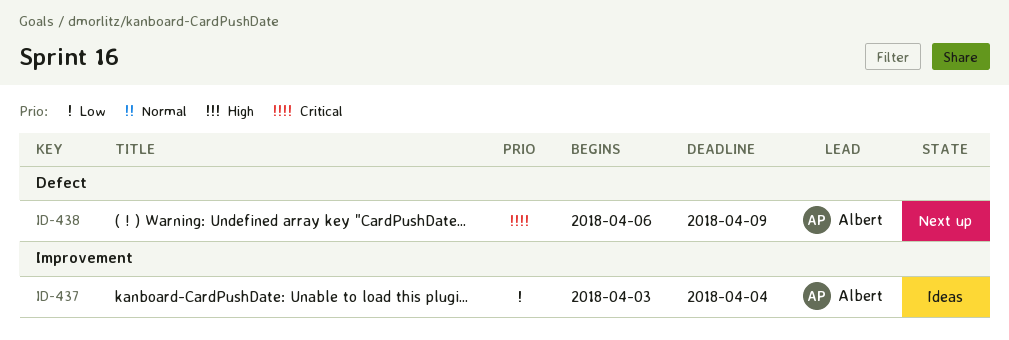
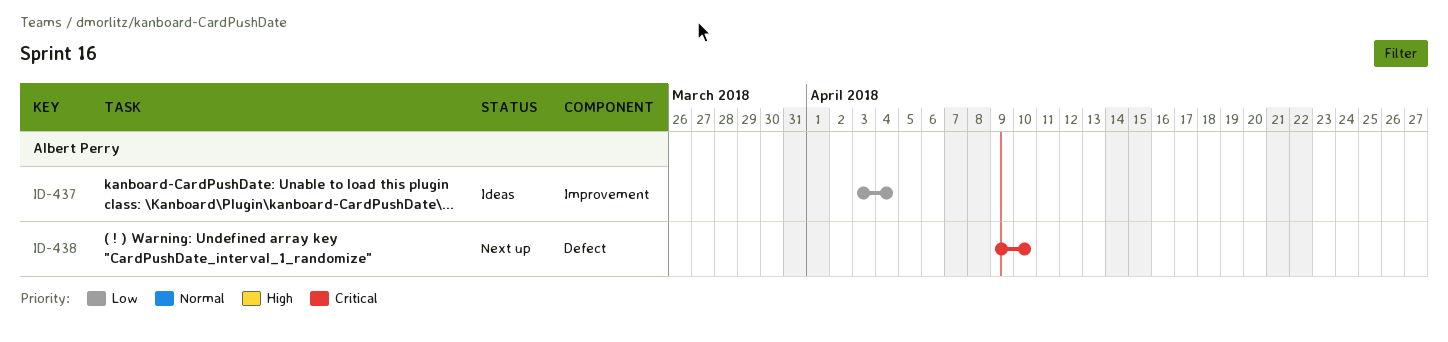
ID-438, start: Apr 6 -> Apr 9
ID-438, due: Apr 9 -> Apr 10

